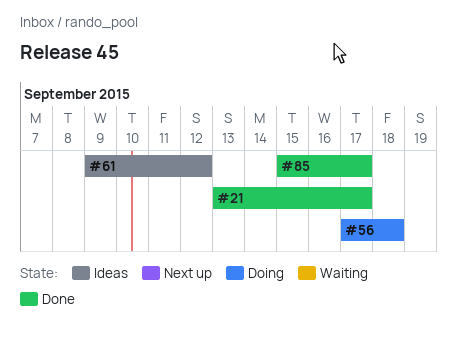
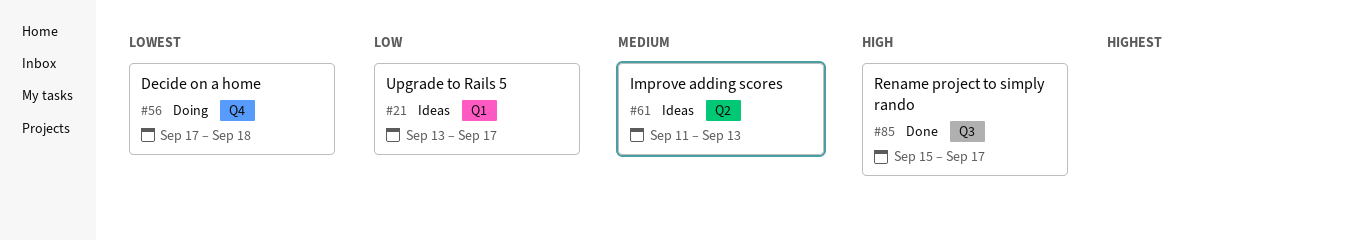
#21, status: Done -> Ideas
#61, start: Sep 9 -> Sep 11
#61, due: Sep 12 -> Sep 13

